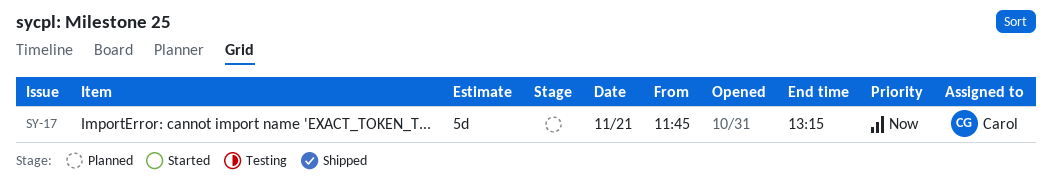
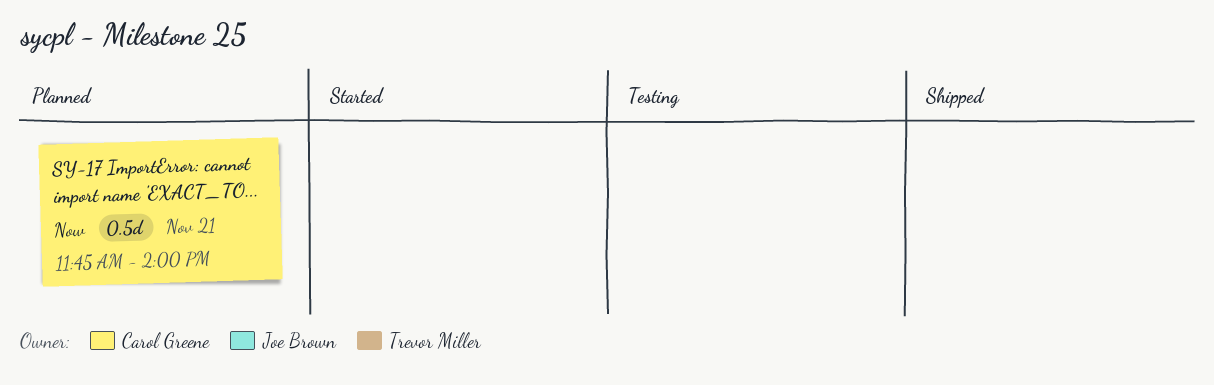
SY-17, estimate: 5d -> 0.5d
SY-17, ends: 13:15 -> 14:00

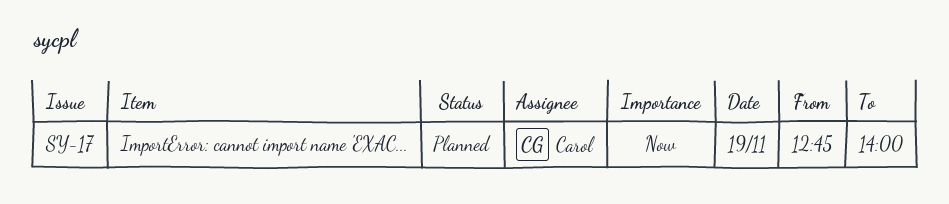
SY-17, day: Nov 21 -> Nov 19
SY-17, begins: 11:45 -> 12:45

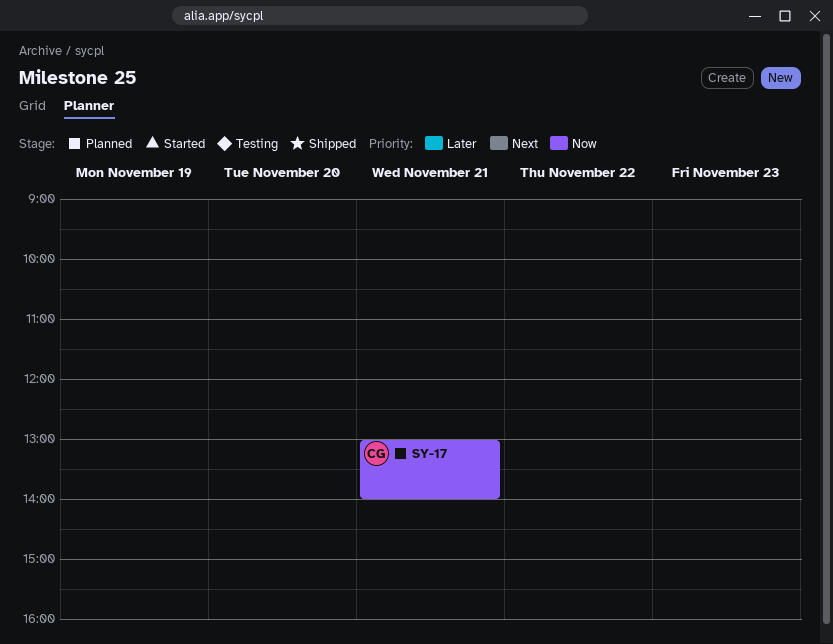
SY-17, day: Nov 19 -> Nov 21
SY-17, begins: 12:45 -> 13:00

